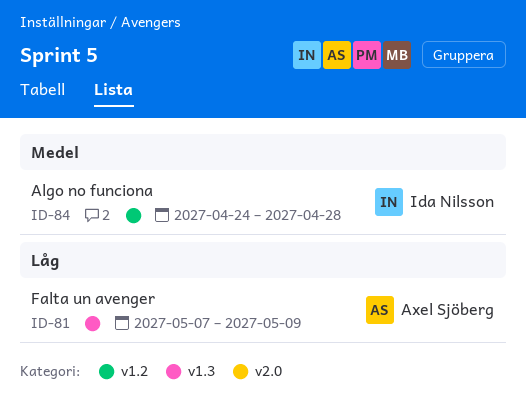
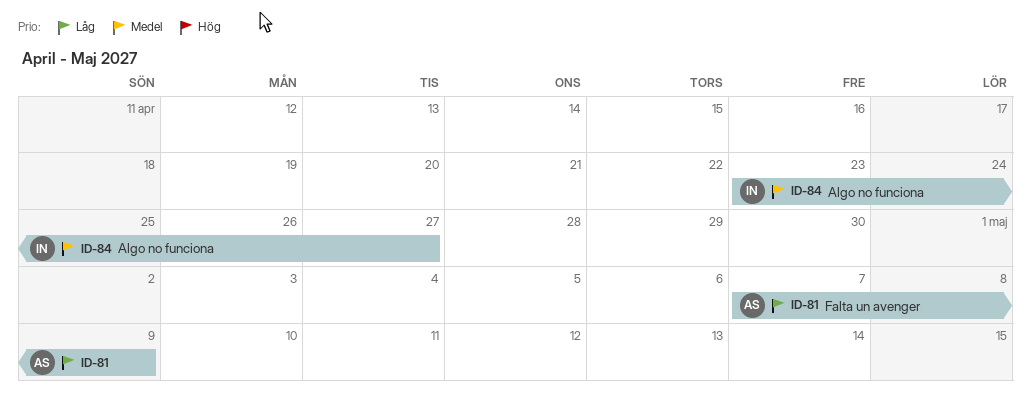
ID-84, start: Apr 24 -> Apr 23
ID-84, due: Apr 28 -> Apr 27

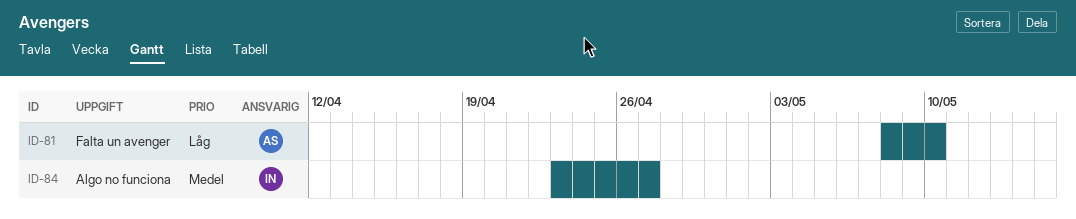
ID-81, start: May 7 -> May 8
ID-81, due: May 9 -> May 10

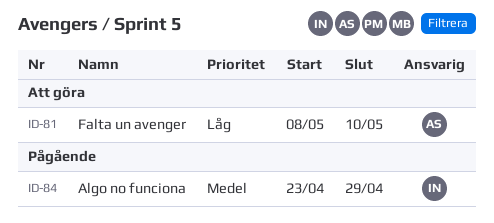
ID-84, due: Apr 27 -> Apr 29

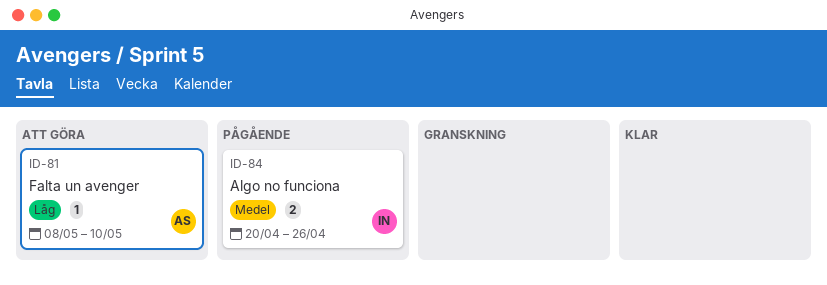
ID-84, start: Apr 23 -> Apr 20
ID-84, due: Apr 29 -> Apr 26

